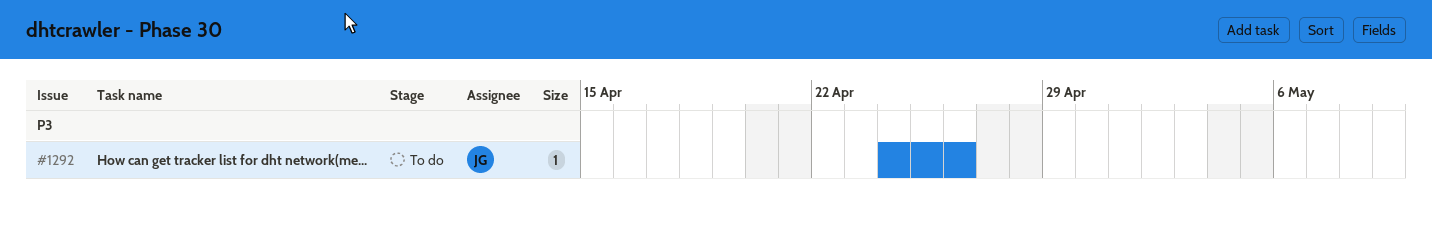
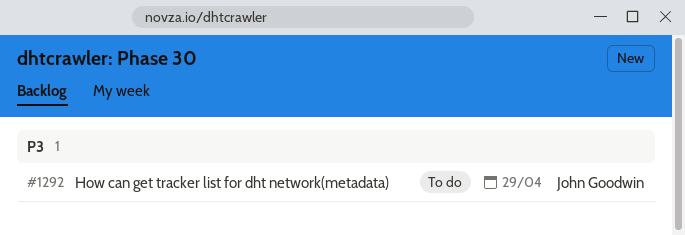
#1292, due: Apr 26 -> Apr 29

